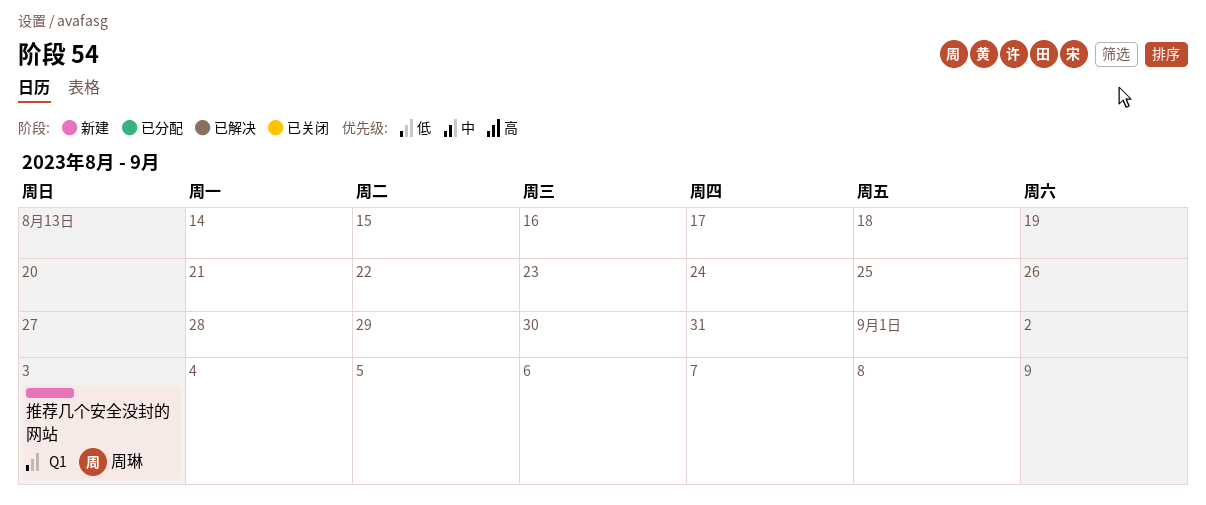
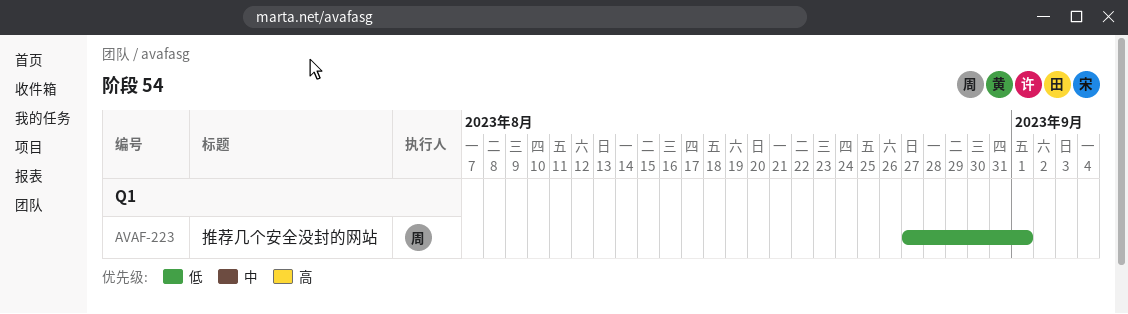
推荐几个安全没封的网站, due: Sep 3 -> Sep 1

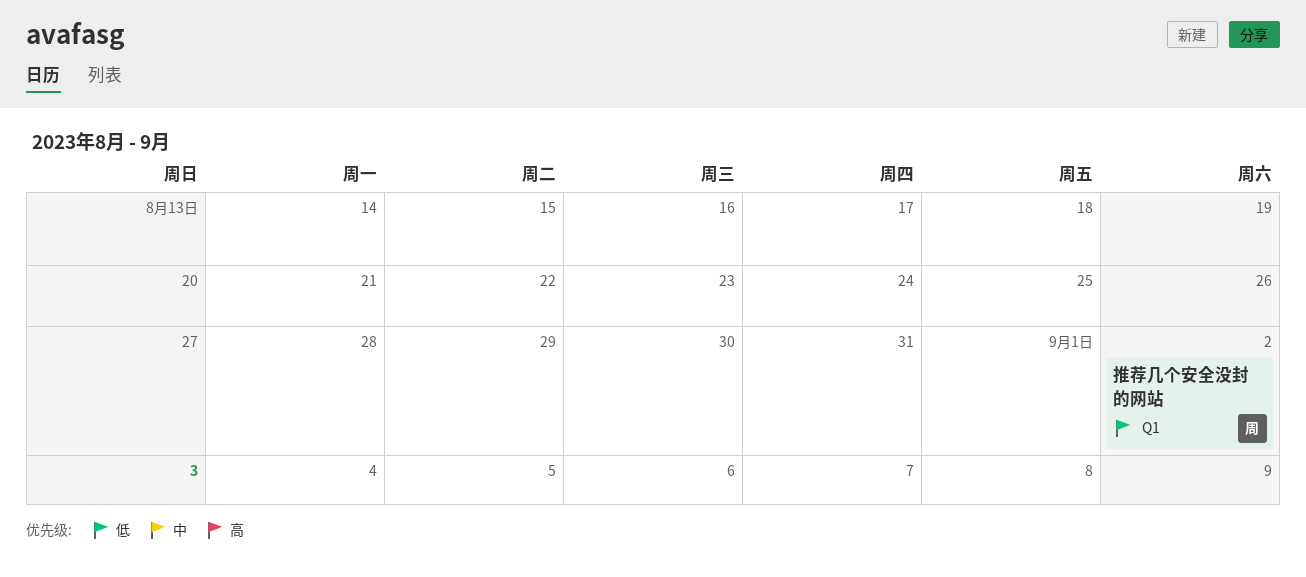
推荐几个安全没封的网站, due: Sep 1 -> Sep 2

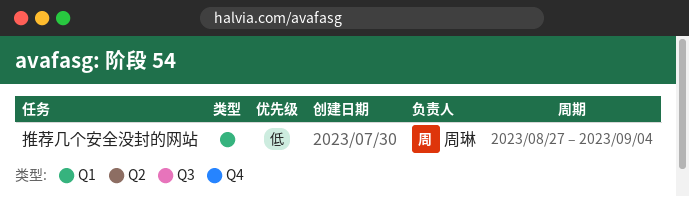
推荐几个安全没封的网站, due: Sep 2 -> Sep 4

